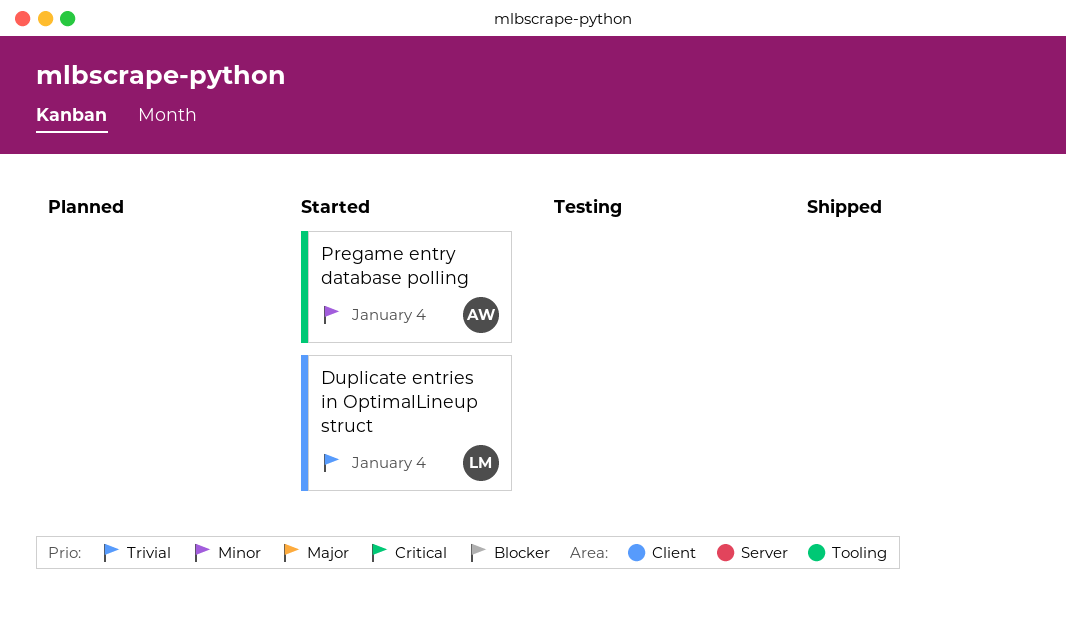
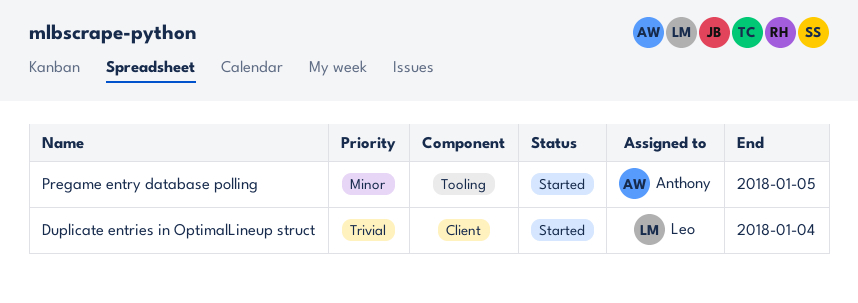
Pregame entry database polling, due: Jan 4 -> Jan 5

